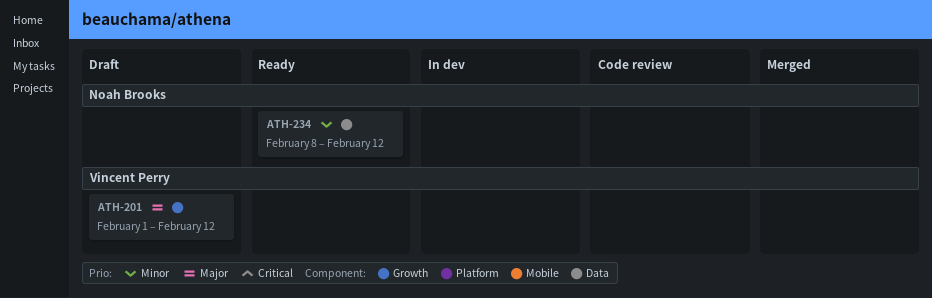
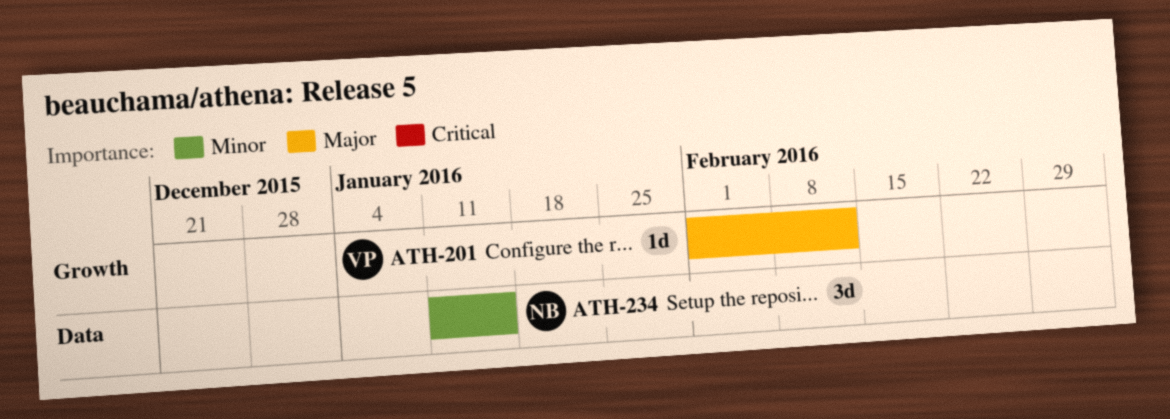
ATH-234, start: Feb 8 -> Jan 11
ATH-234, due: Feb 12 -> Jan 15

